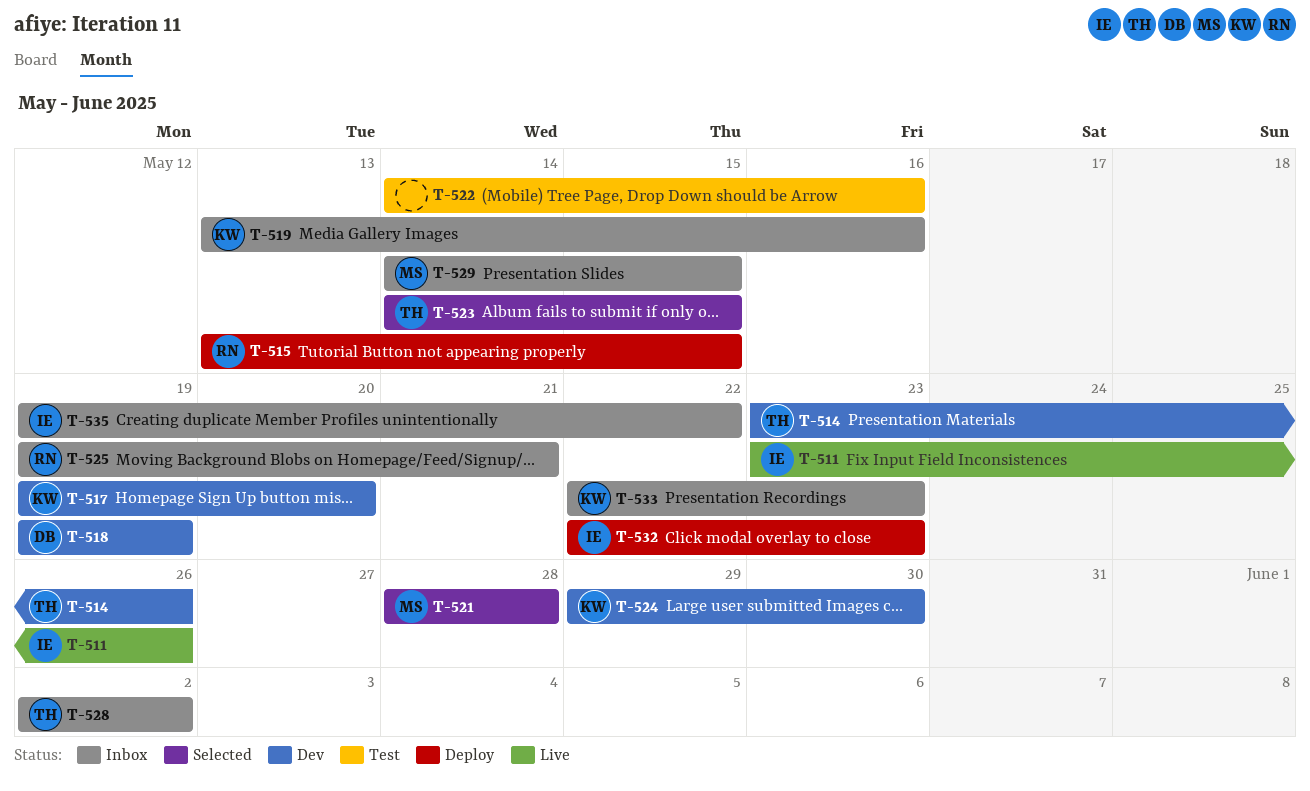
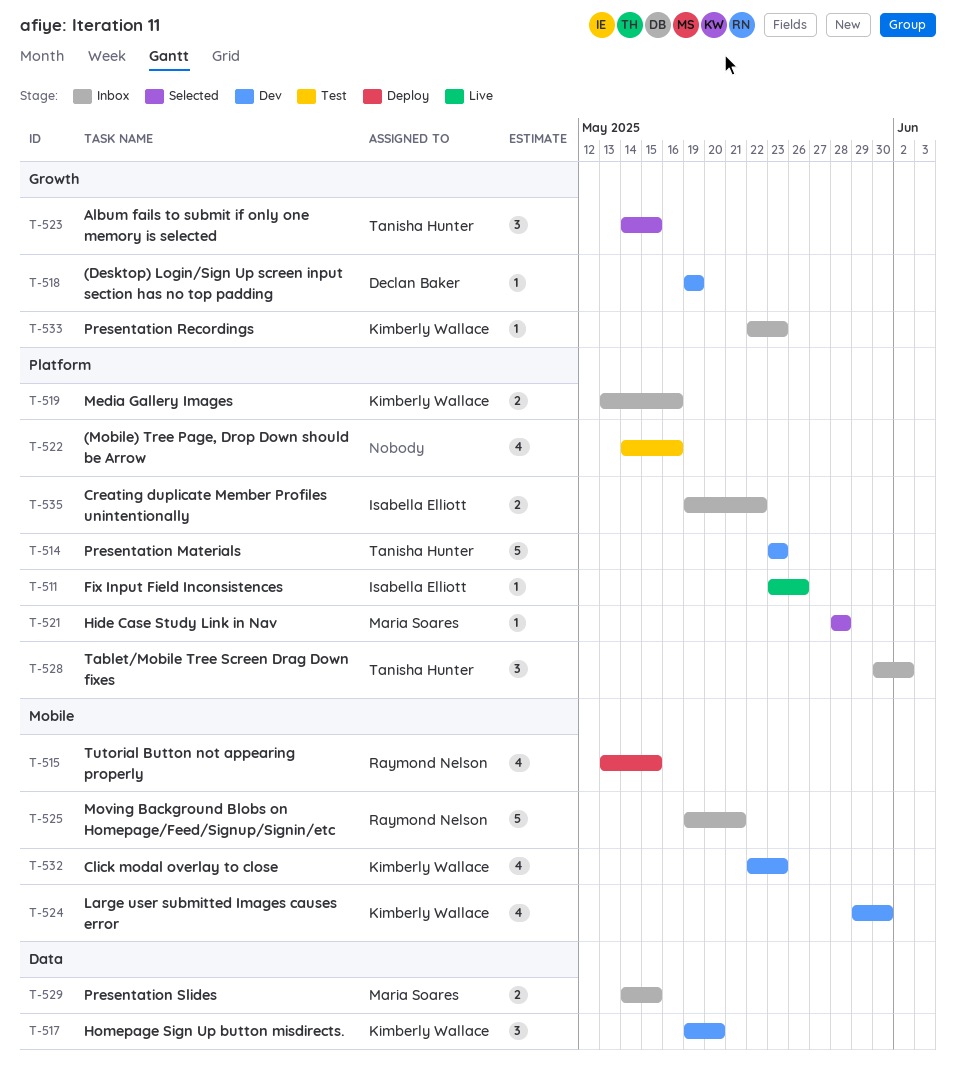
T-514, due: May 26 -> May 23
T-528, start: Jun 2 -> May 30
T-532, status: Deploy -> Dev
T-532, owner: Isabella Elliott -> Kimberly Wallace

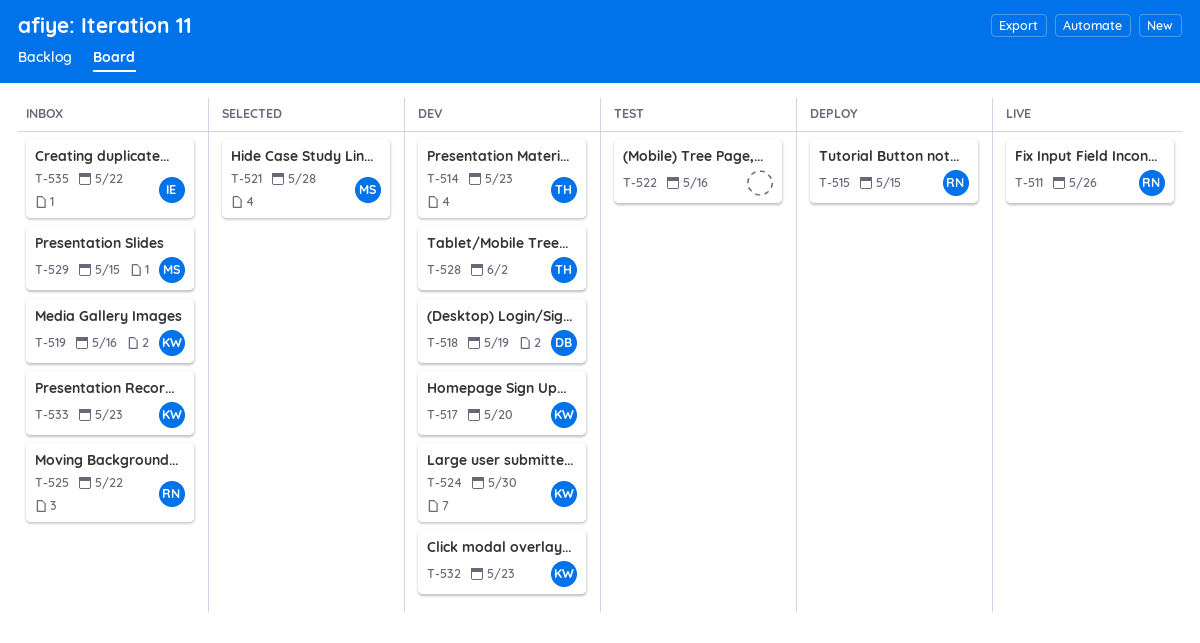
T-511, owner: Isabella Elliott -> Raymond Nelson
T-523: present -> none
T-525, due: May 21 -> May 22
T-528, status: Inbox -> Dev

